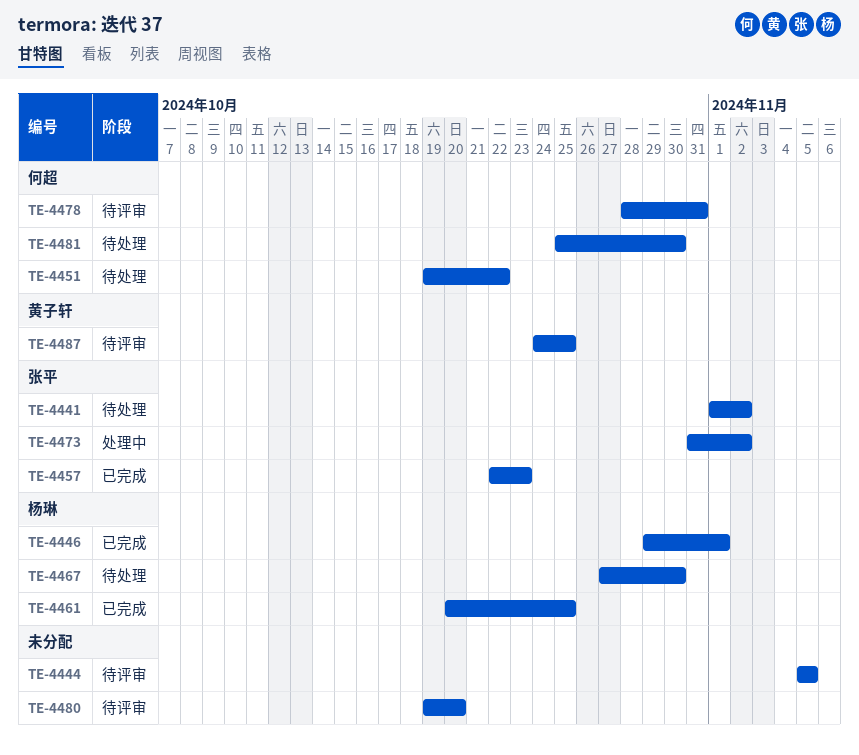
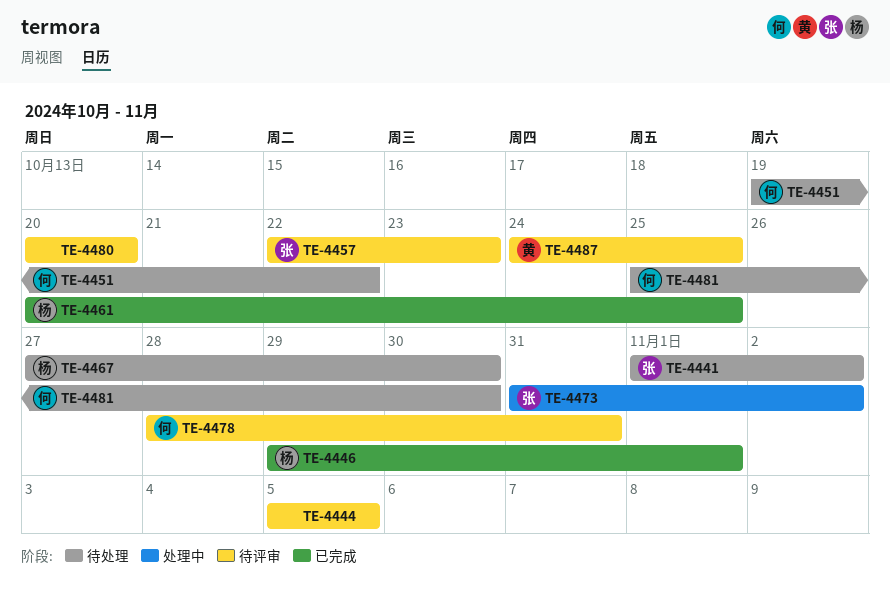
TE-4457, status: 已完成 -> 待评审
TE-4480, start: Oct 19 -> Oct 20

